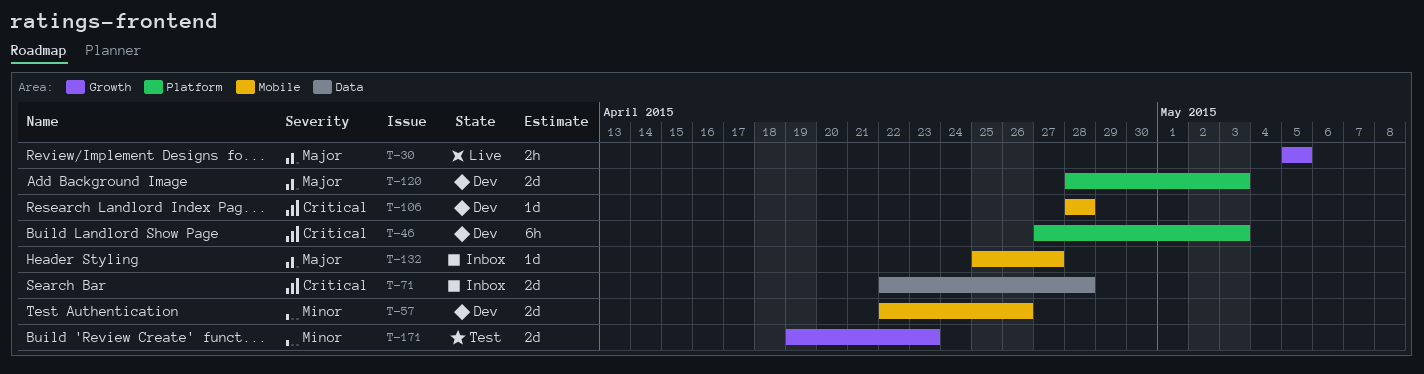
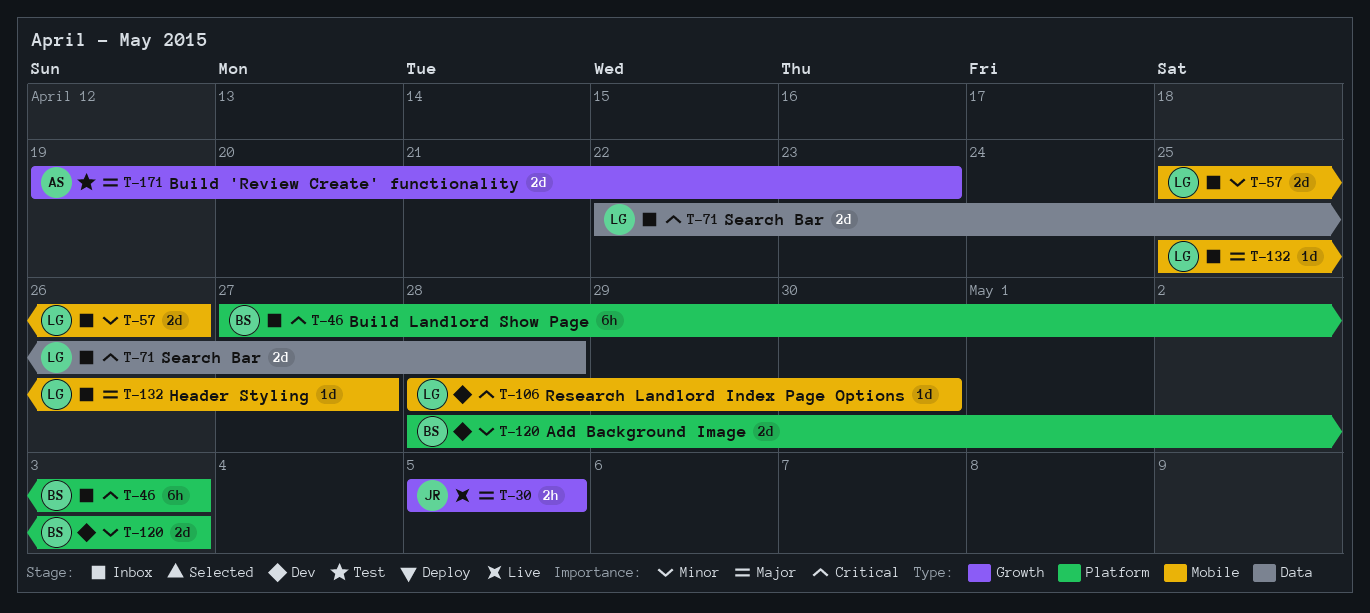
T-46, status: Dev -> Inbox
T-57, status: Dev -> Inbox
T-57, start: Apr 22 -> Apr 25
T-106, due: Apr 28 -> Apr 30
T-120, priority: Major -> Minor
T-171, priority: Minor -> Major

